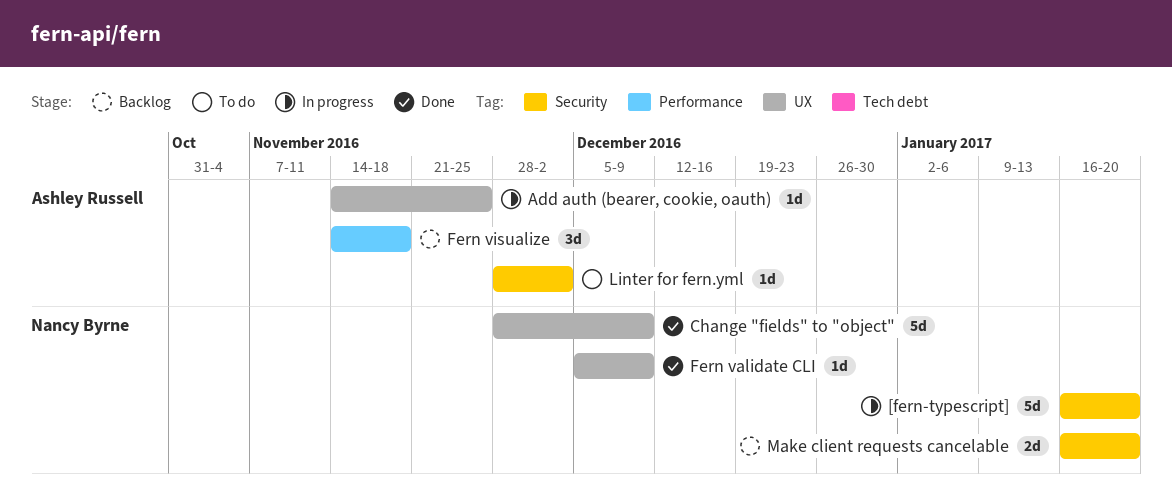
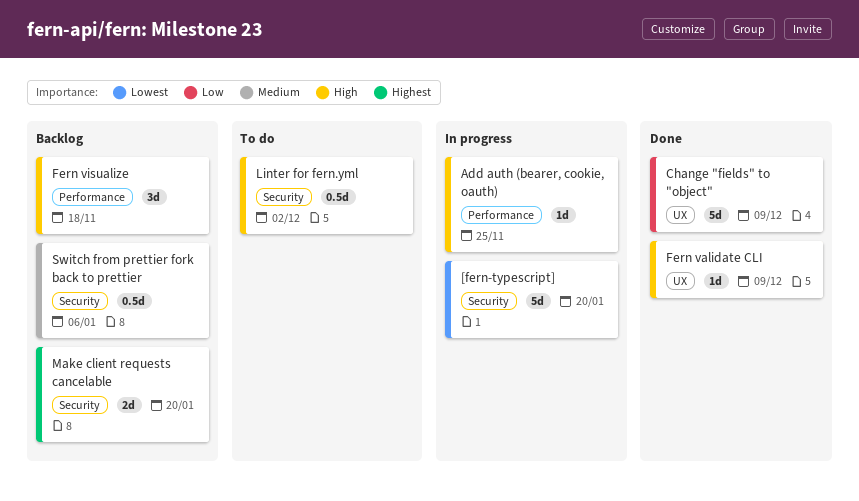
Add auth (bearer, cookie, oauth), label: UX -> Performance
Linter for fern.yml, estimate: 1d -> 0.5d
Switch from prettier fork back to prettier: none -> present

